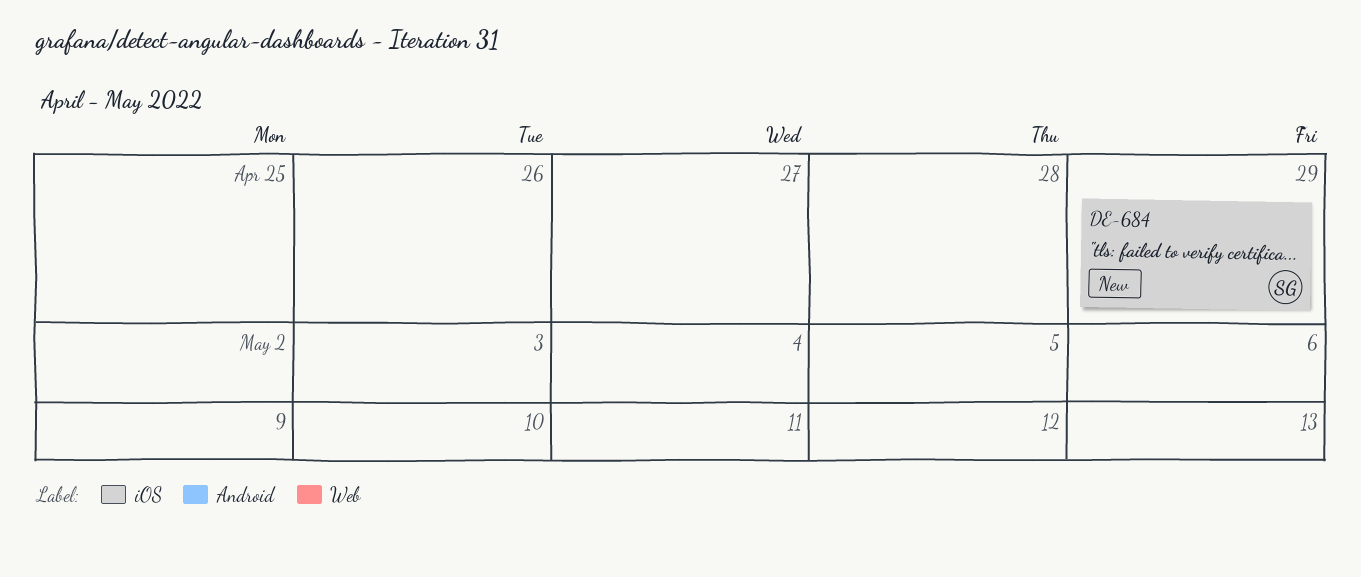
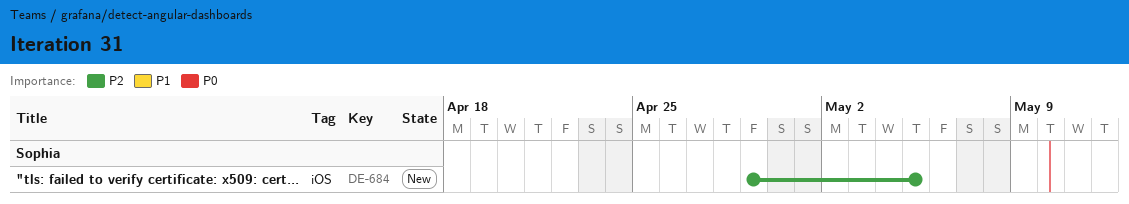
DE-684, due: Apr 29 -> May 5

